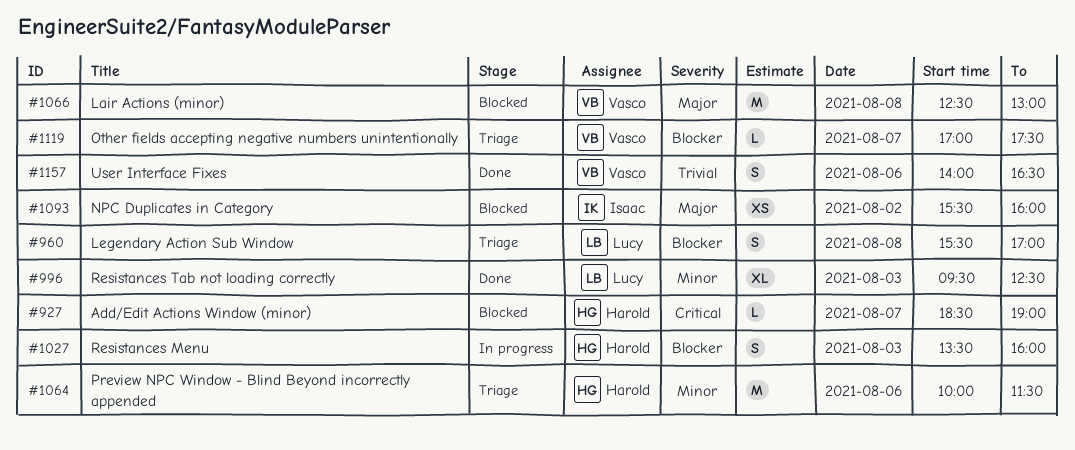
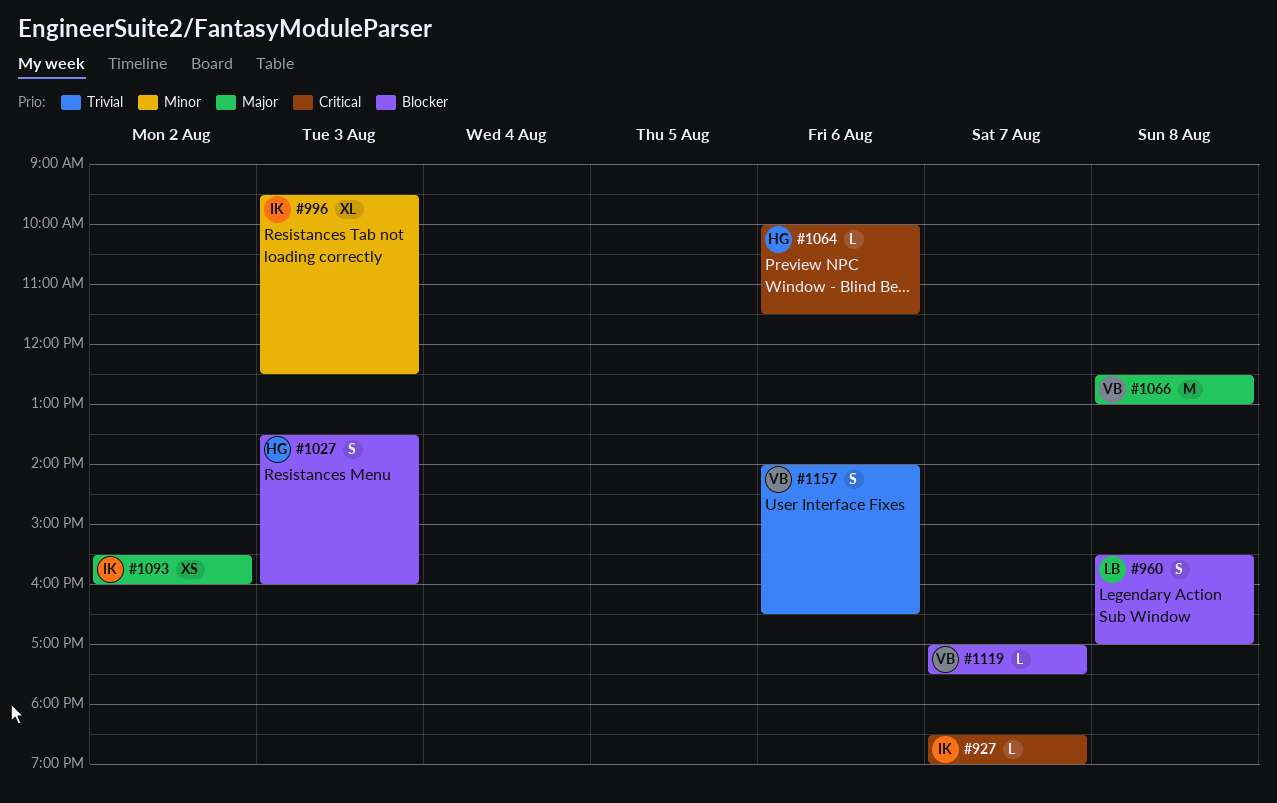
#927, owner: Harold -> Isaac
#996, owner: Lucy -> Isaac
#1064, priority: Minor -> Critical
#1064, estimate: M -> L

